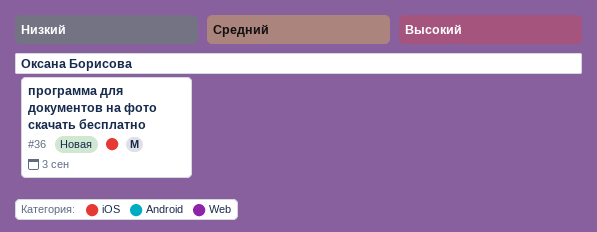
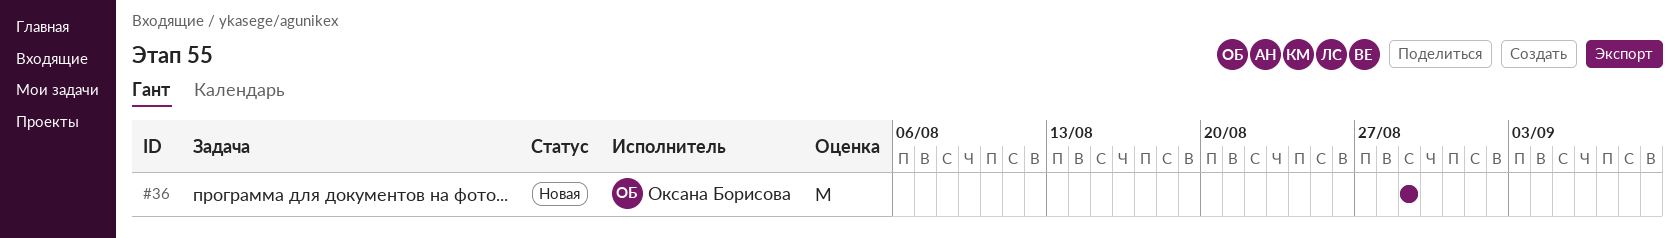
#36, due: Sep 3 -> Aug 29

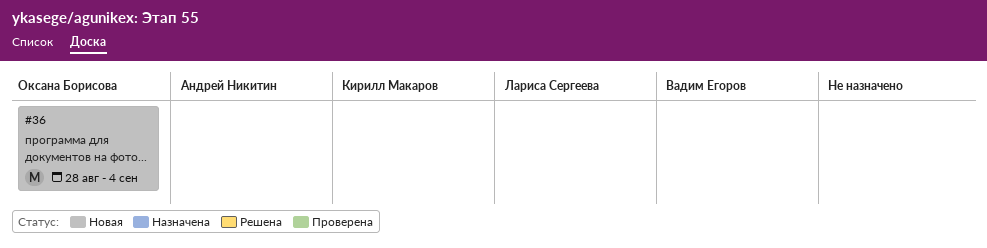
#36, start: Aug 29 -> Aug 28
#36, due: Aug 29 -> Sep 4

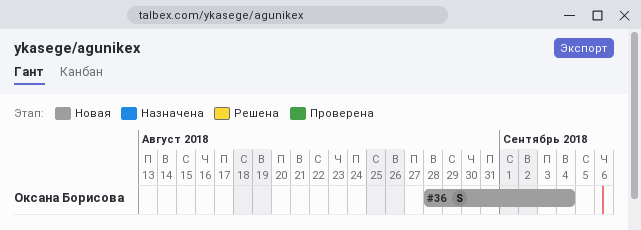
#36, estimate: M -> S

